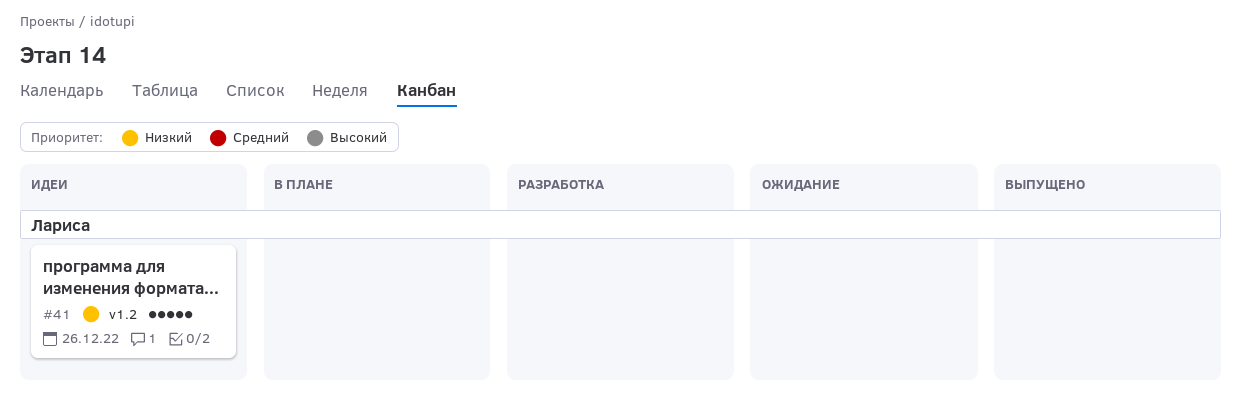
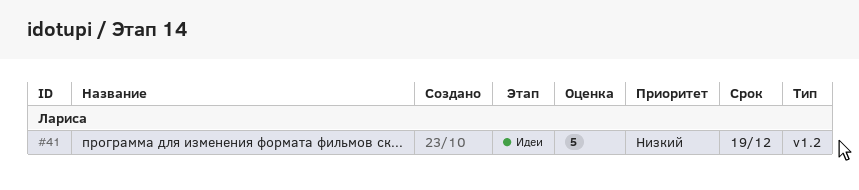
#41, due: Dec 26 -> Dec 19

